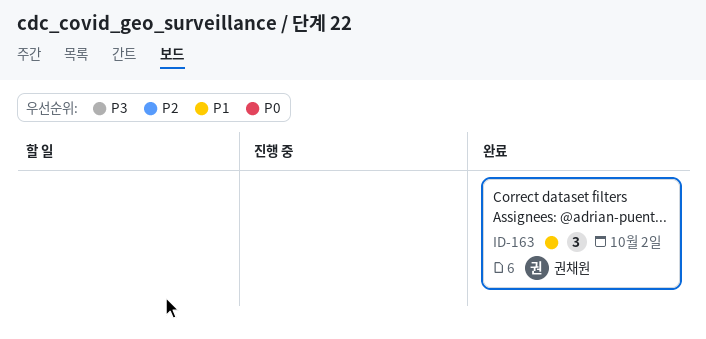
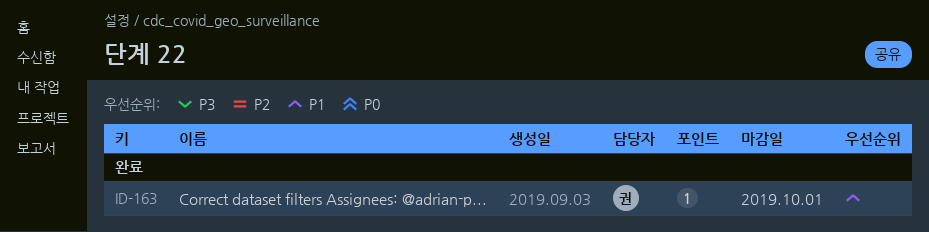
ID-163, estimate: 3 -> 1
ID-163, due: Oct 2 -> Oct 1

